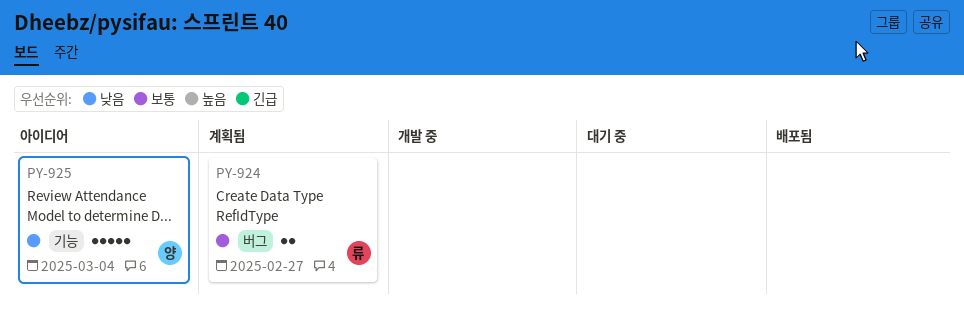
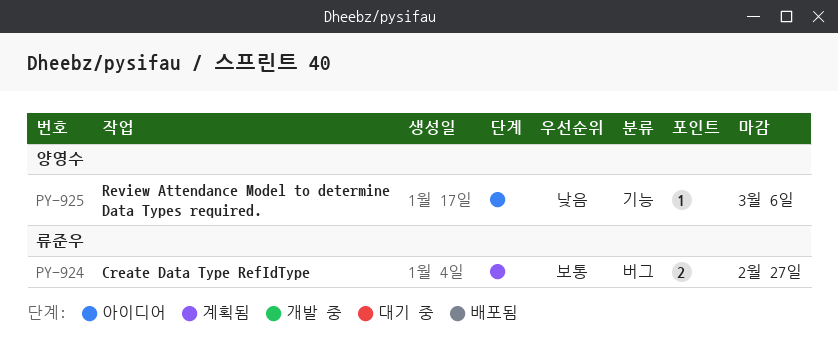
PY-925, estimate: 5 -> 1
PY-925, due: Mar 4 -> Mar 6

